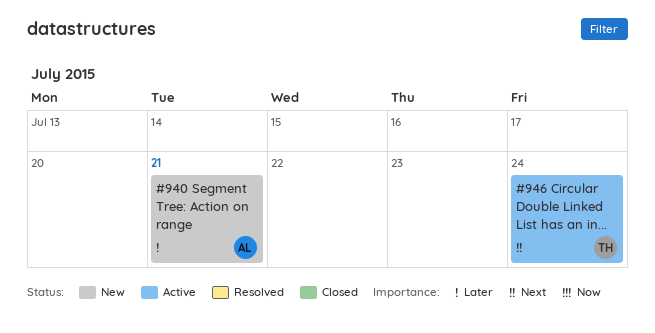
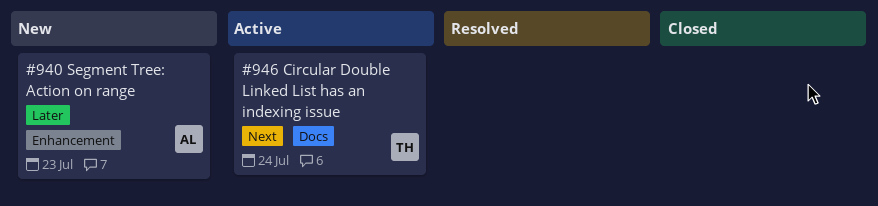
#940, due: Jul 21 -> Jul 23

